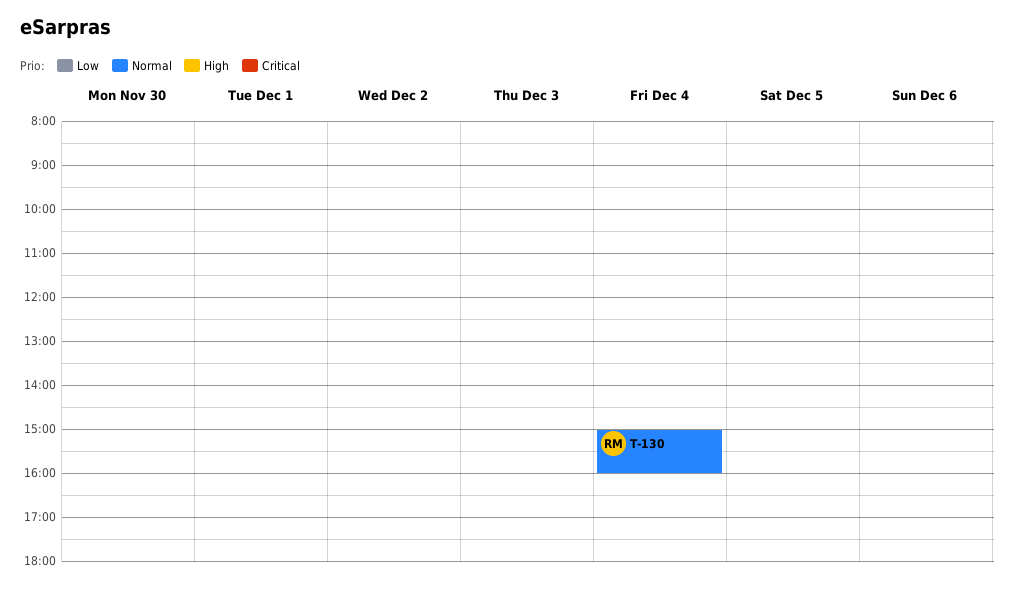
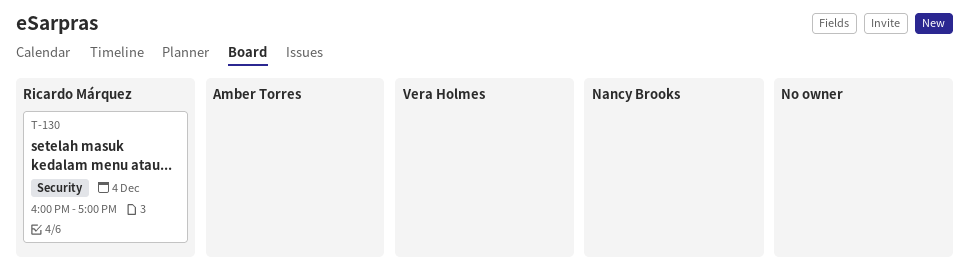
T-130, begins: 15:00 -> 16:00
T-130, ends: 16:00 -> 17:00

